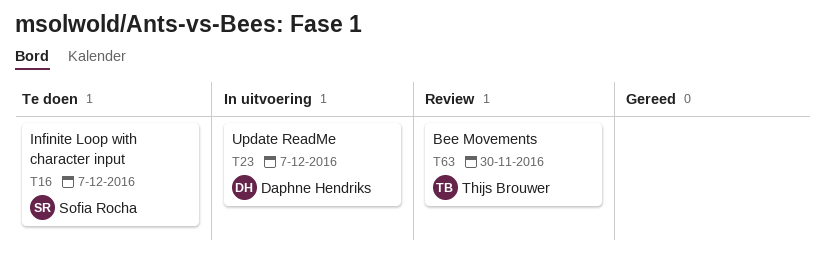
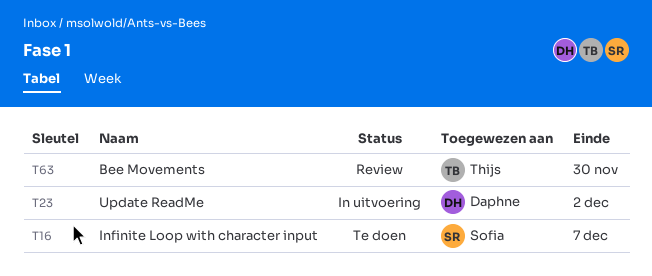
T23, due: Dec 7 -> Dec 2

